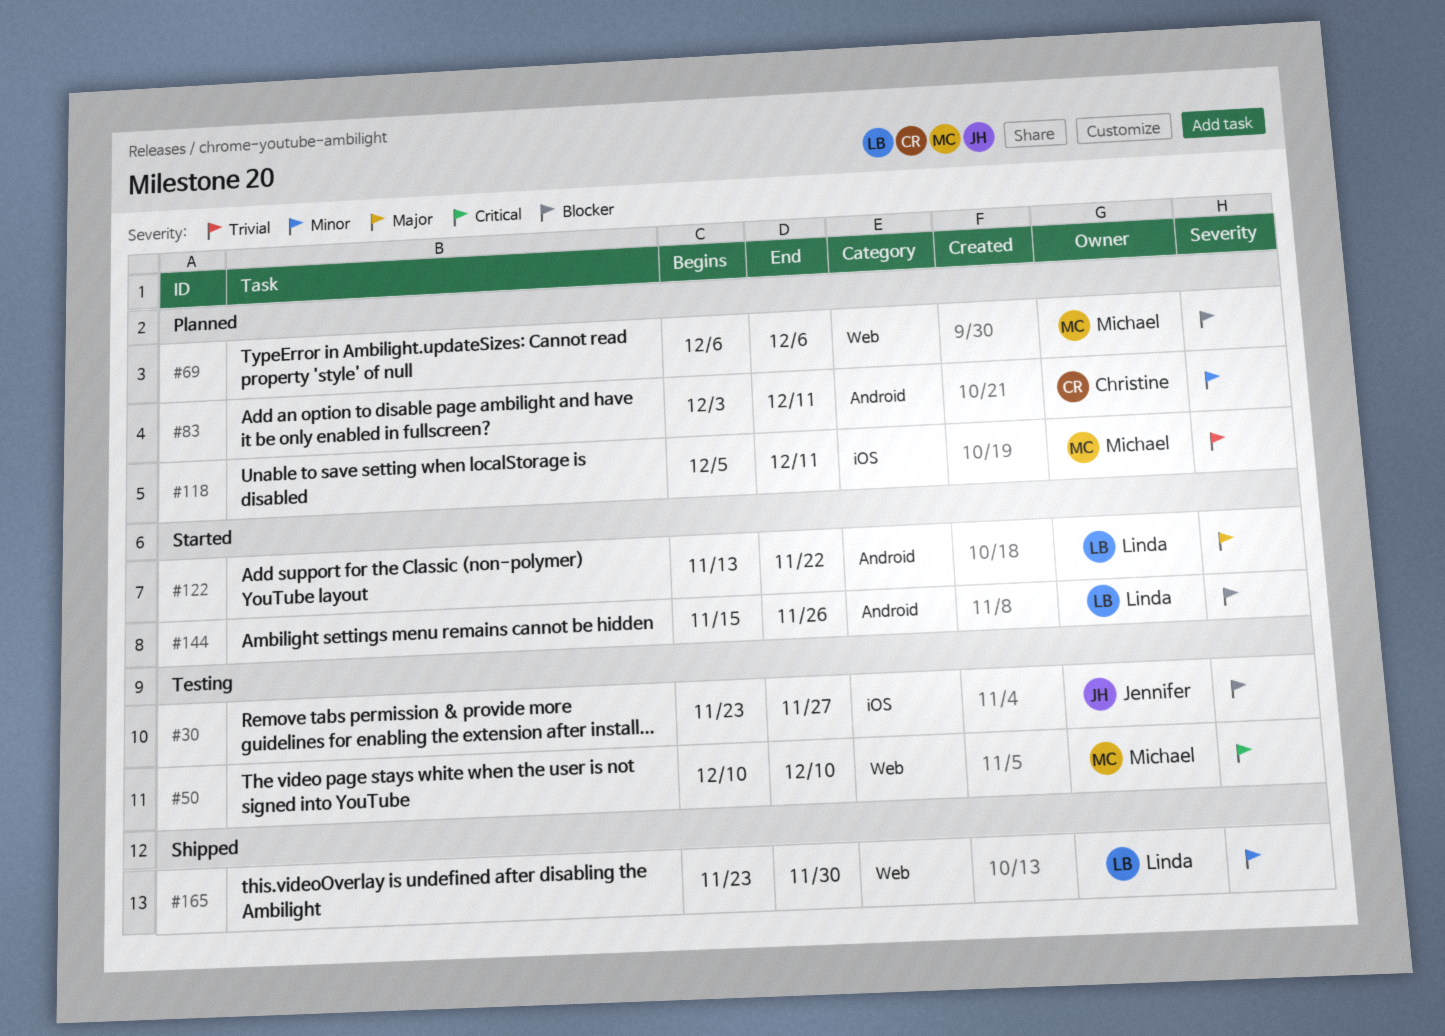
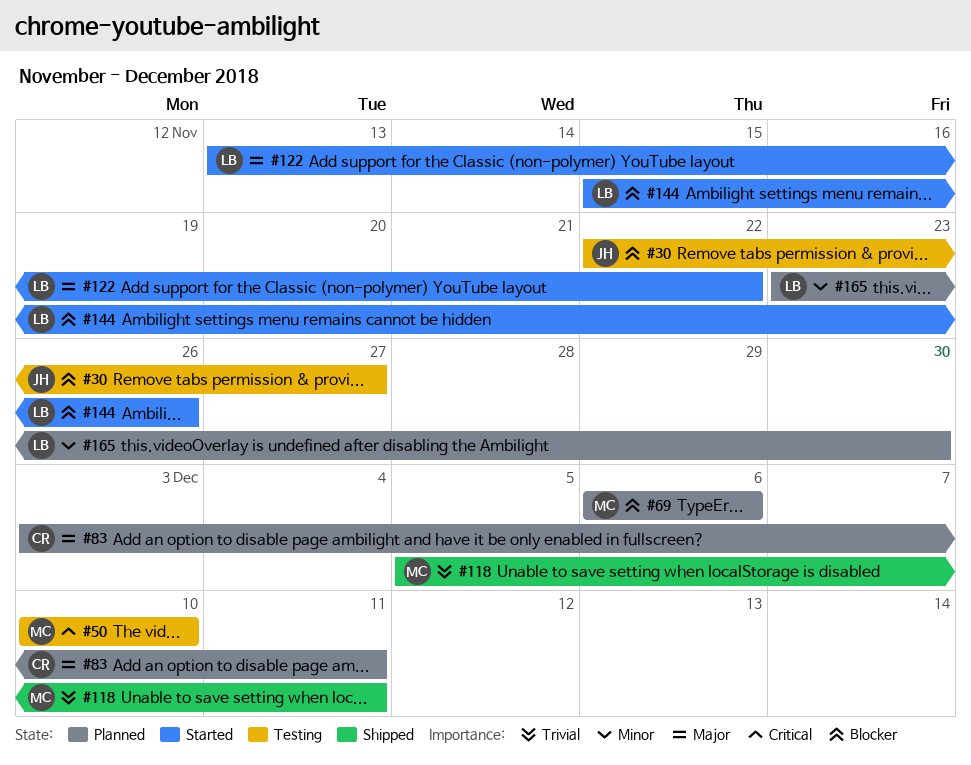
#30, start: Nov 23 -> Nov 22
#83, priority: Minor -> Major
#118, status: Planned -> Shipped
#165, status: Shipped -> Planned

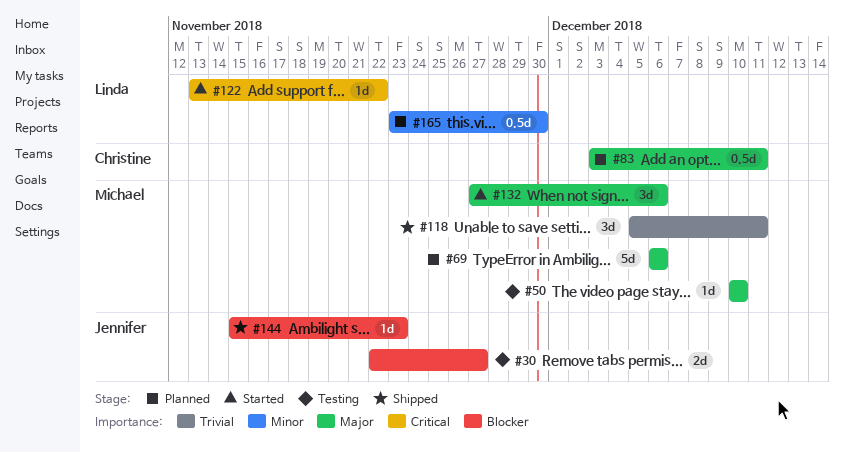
#50, priority: Critical -> Major
#69, priority: Blocker -> Major
#122, priority: Major -> Critical
#132: none -> present
#144, status: Started -> Shipped
#144, owner: Linda -> Jennifer
#144, due: Nov 26 -> Nov 23

